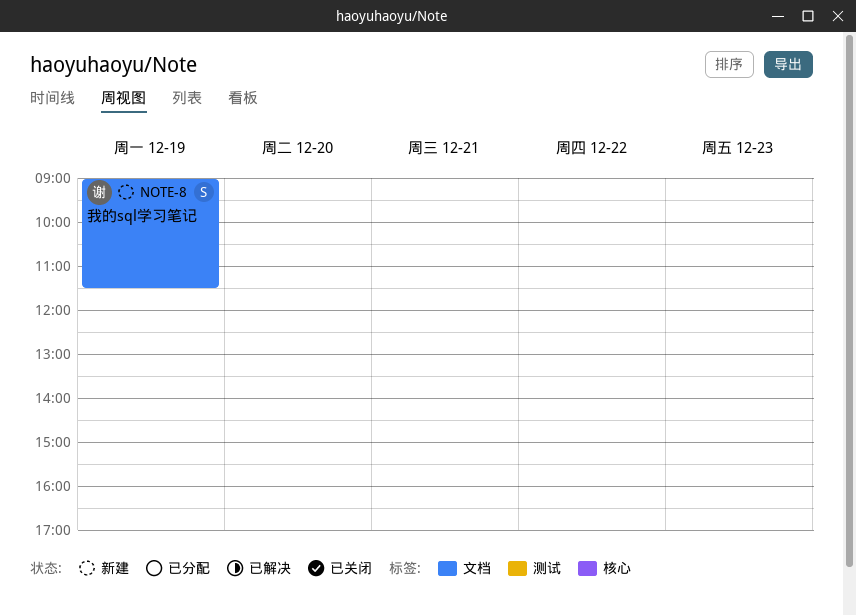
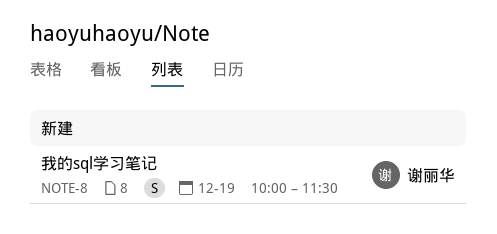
NOTE-8, begins: 09:00 -> 10:00

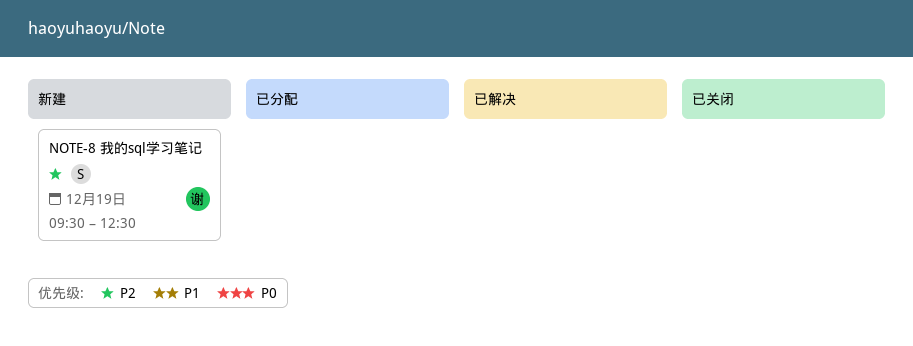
NOTE-8, begins: 10:00 -> 09:30
NOTE-8, ends: 11:30 -> 12:30

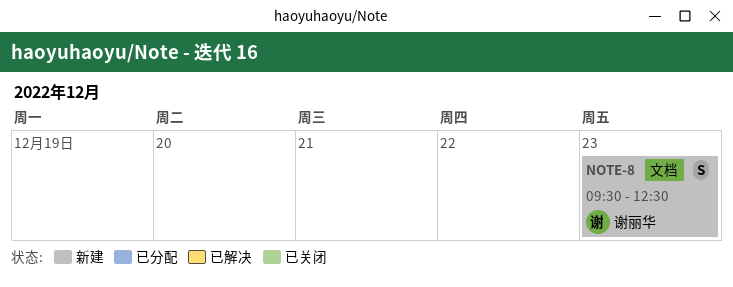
NOTE-8, day: Dec 19 -> Dec 23

